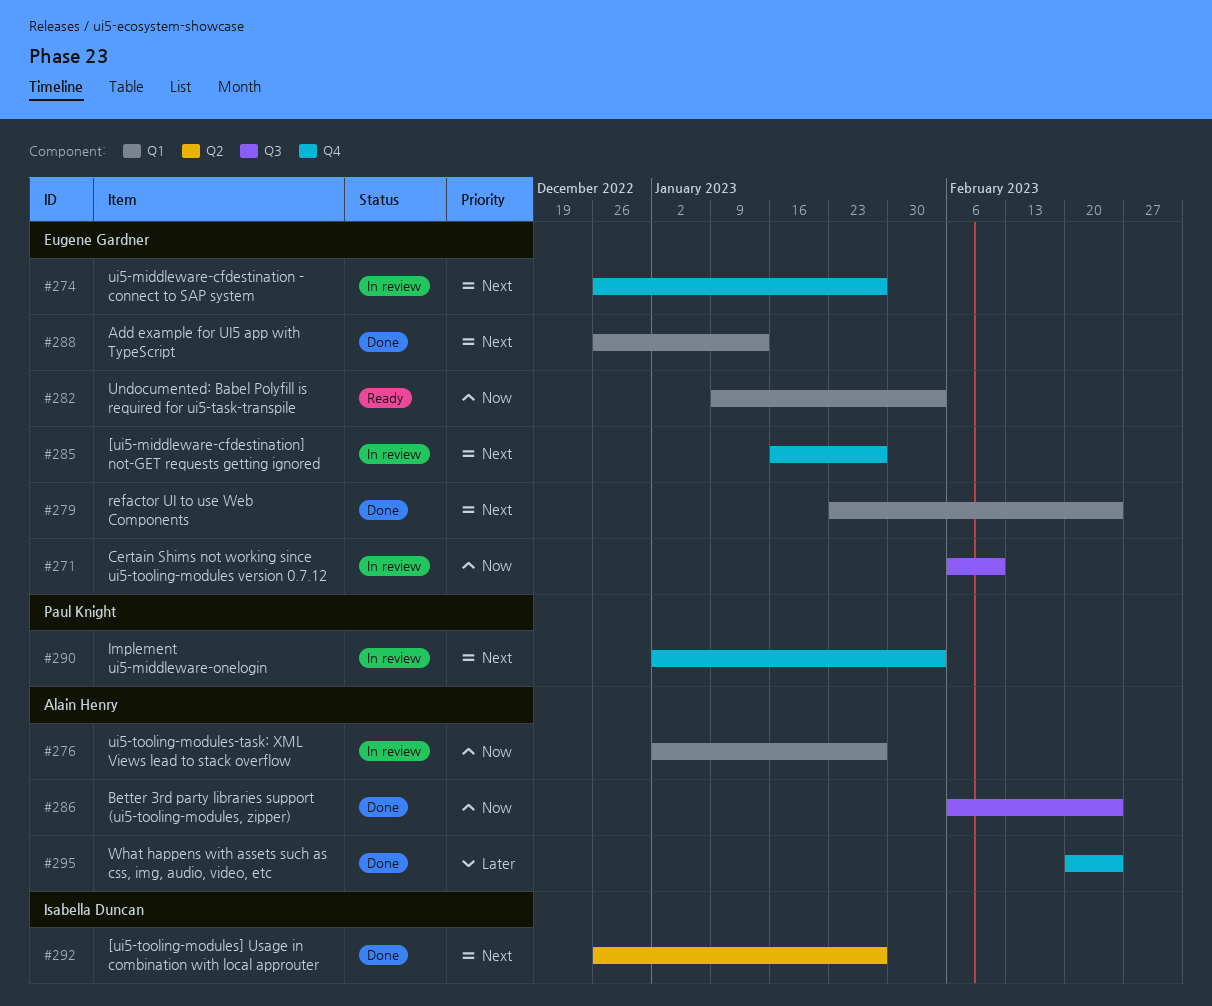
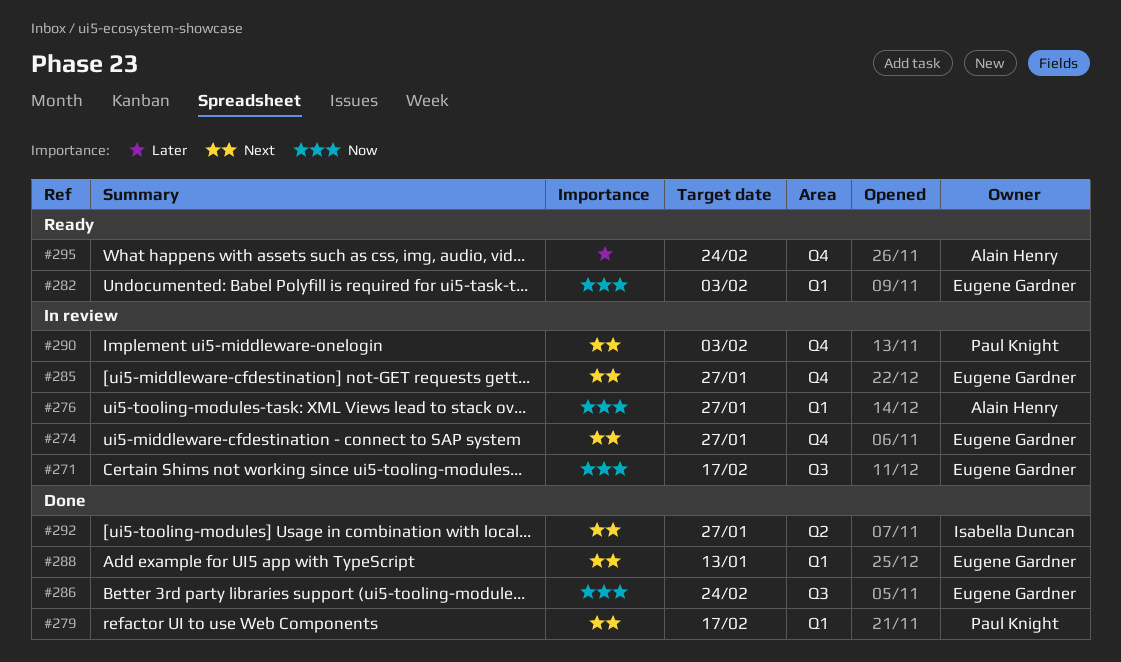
#271, due: Feb 10 -> Feb 17
#279, owner: Eugene Gardner -> Paul Knight
#279, due: Feb 24 -> Feb 17
#286, owner: Alain Henry -> Eugene Gardner
#295, status: Done -> Ready

